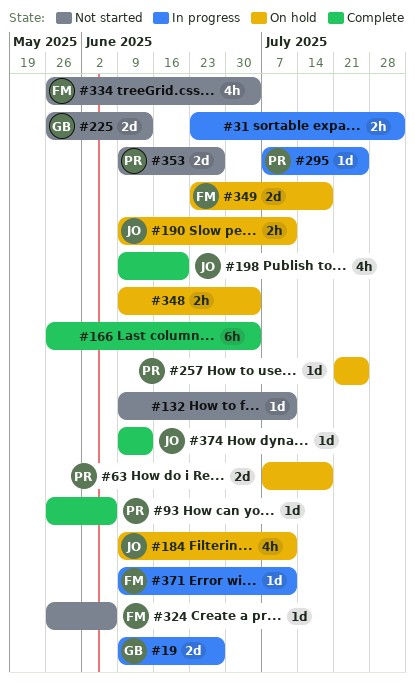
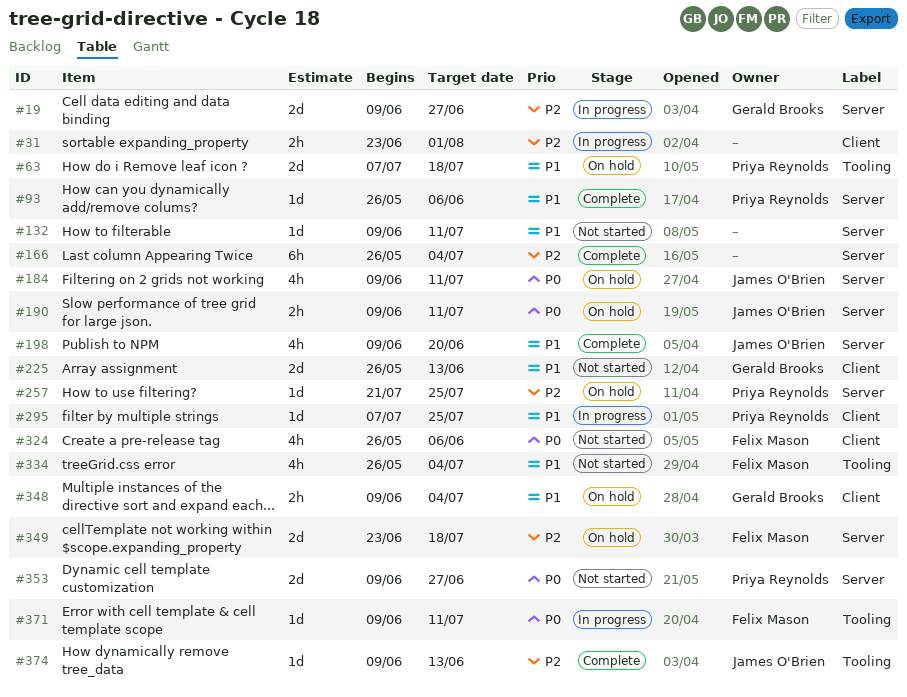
#324, estimate: 1d -> 4h
#348, owner: none -> Gerald Brooks

